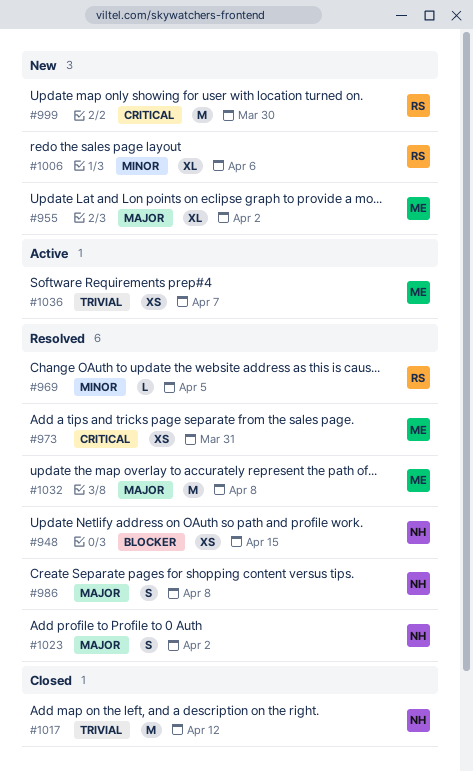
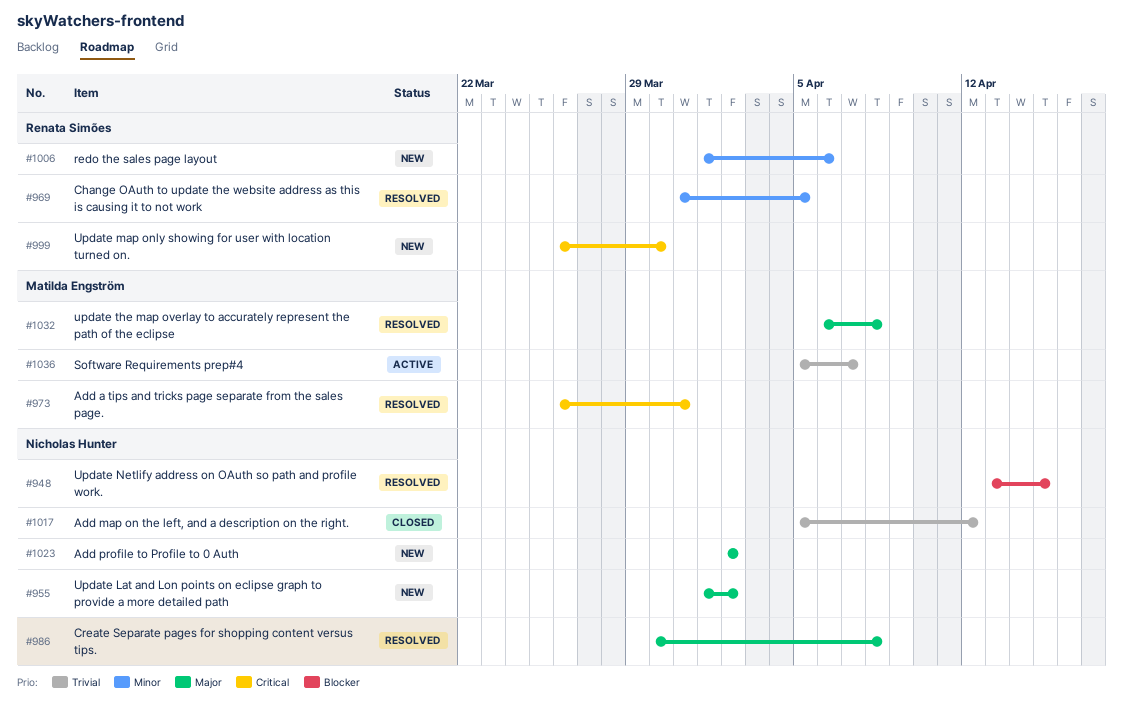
#955, owner: Matilda Engström -> Nicholas Hunter
#1023, status: Resolved -> New

